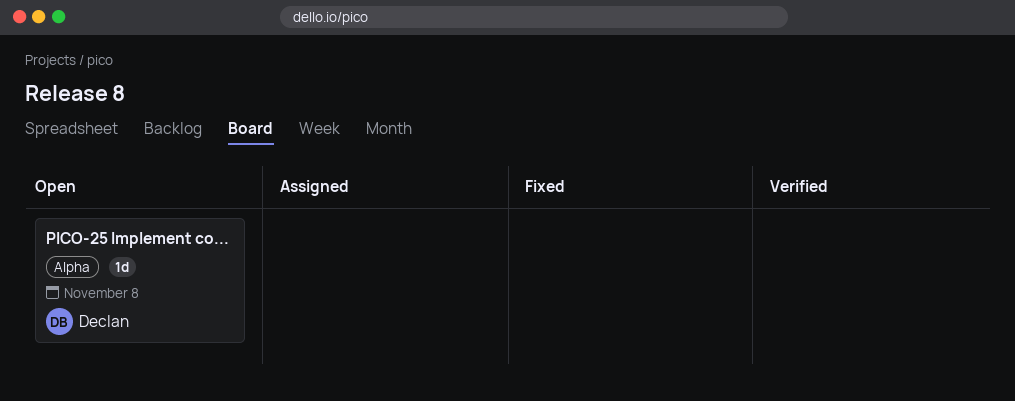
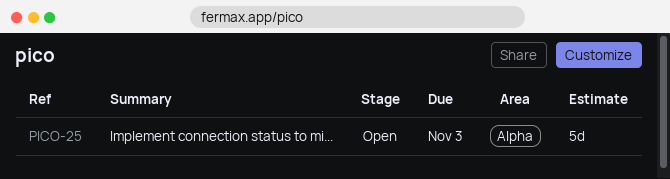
PICO-25, estimate: 1d -> 5d
PICO-25, due: Nov 8 -> Nov 3

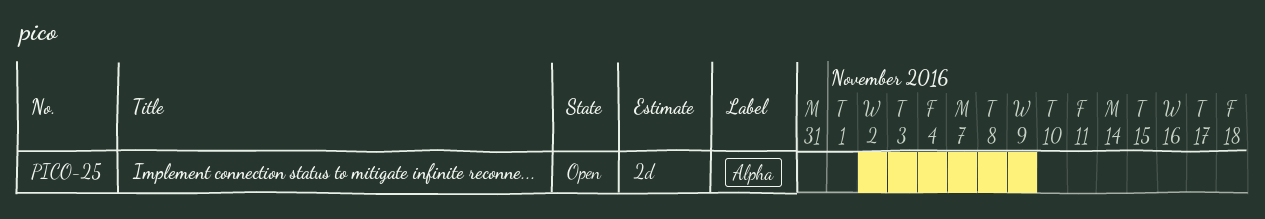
PICO-25, estimate: 5d -> 2d
PICO-25, due: Nov 3 -> Nov 9

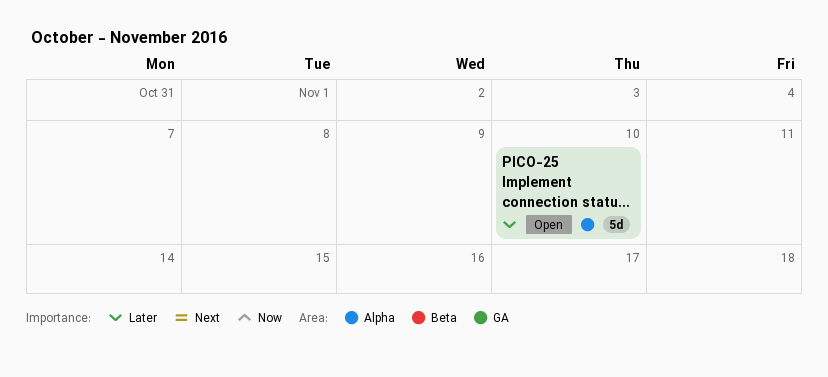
PICO-25, estimate: 2d -> 5d
PICO-25, due: Nov 9 -> Nov 10

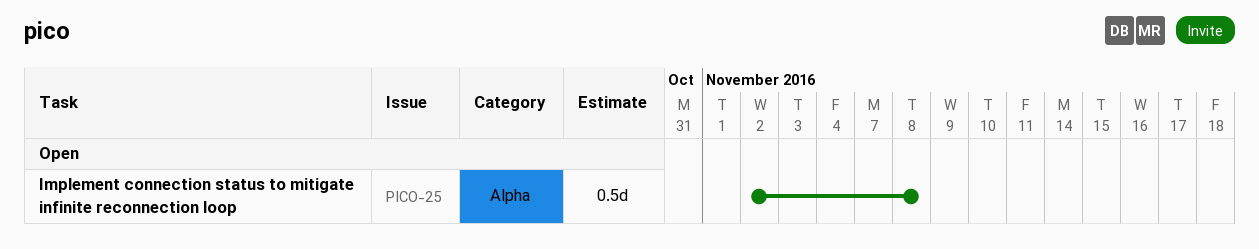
PICO-25, estimate: 5d -> 0.5d
PICO-25, due: Nov 10 -> Nov 8

